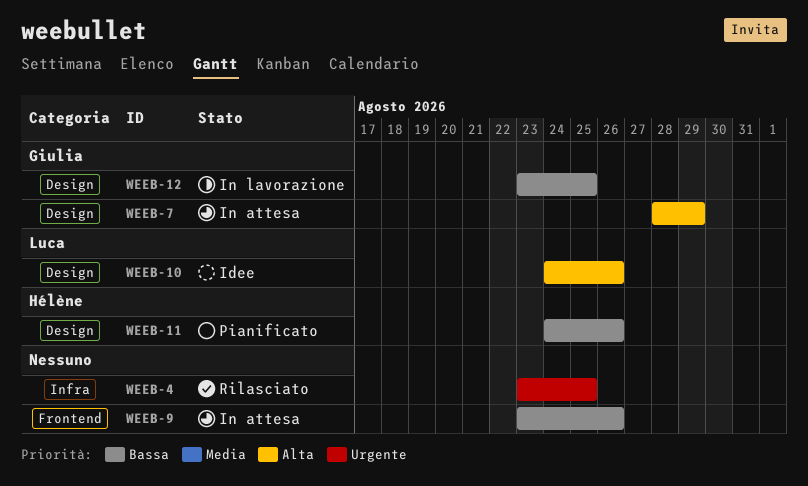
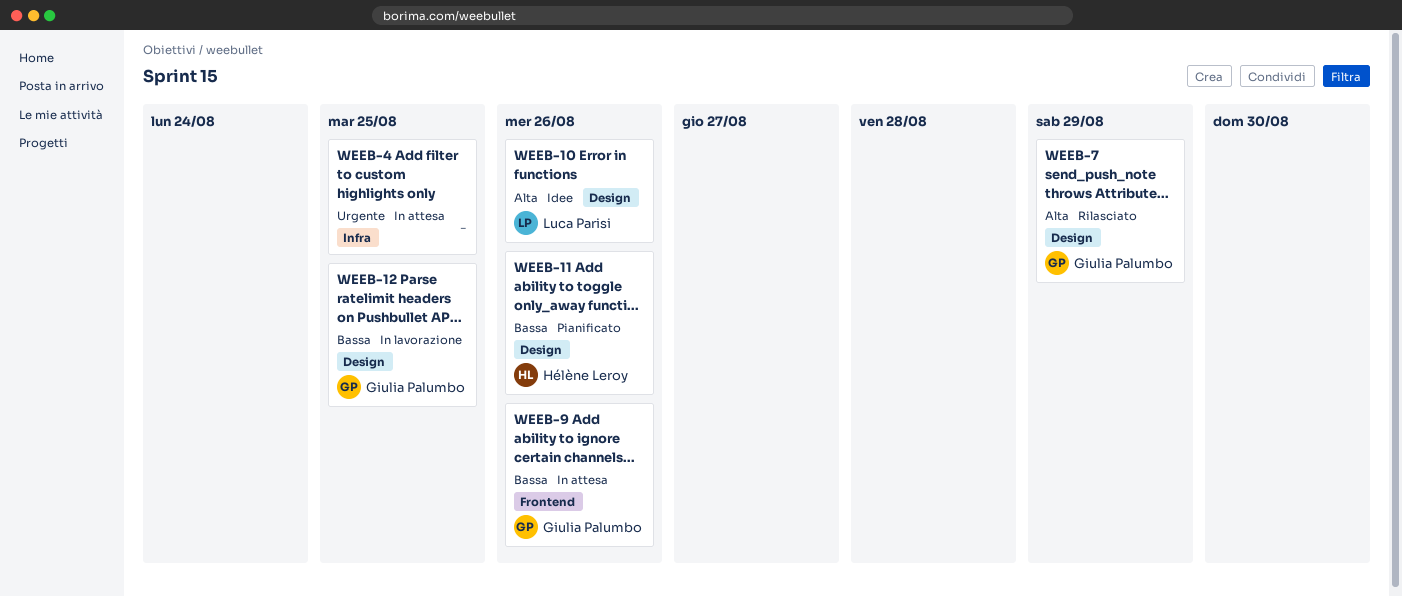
WEEB-4, status: Rilasciato -> In attesa
WEEB-7, status: In attesa -> Rilasciato
WEEB-9, owner: none -> Giulia Palumbo

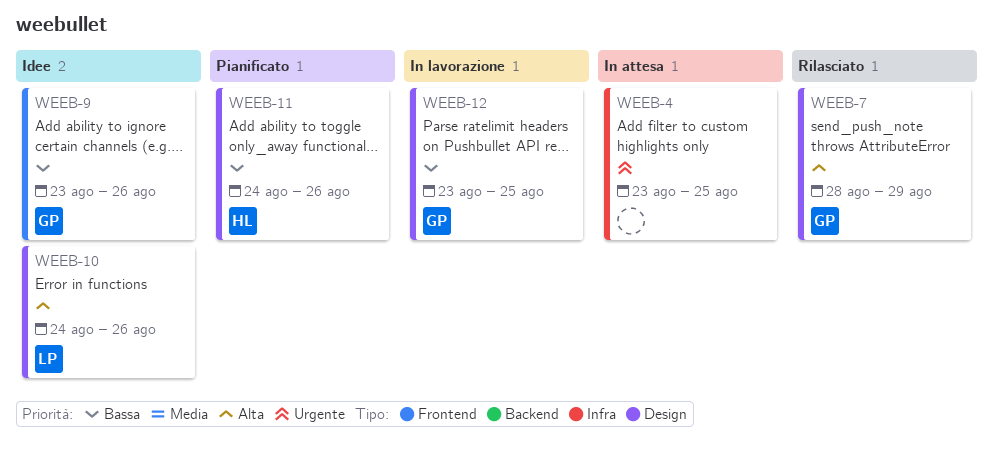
WEEB-9, status: In attesa -> Idee

